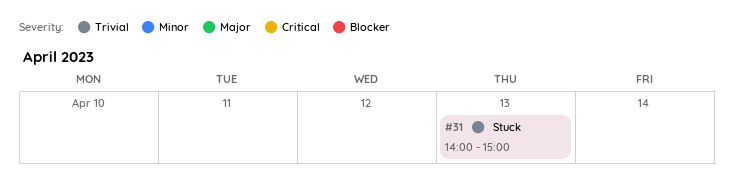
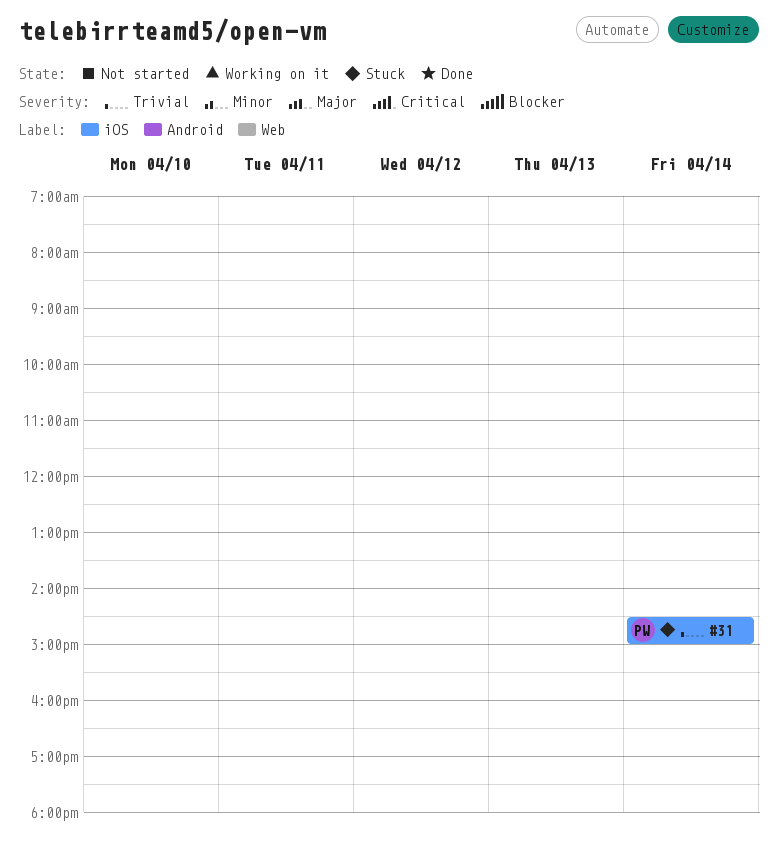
#31, day: Apr 13 -> Apr 14
#31, begins: 14:00 -> 14:30

